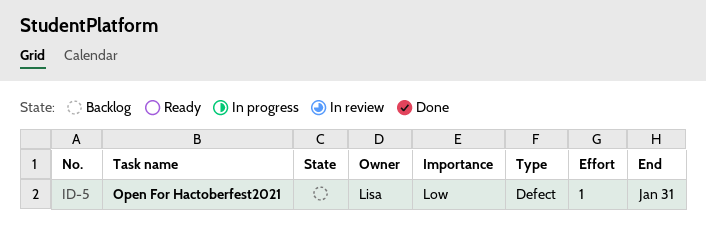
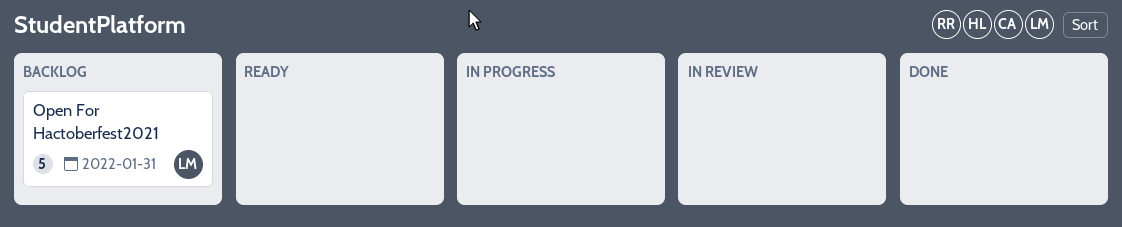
Open For Hactoberfest2021, estimate: 1 -> 5

